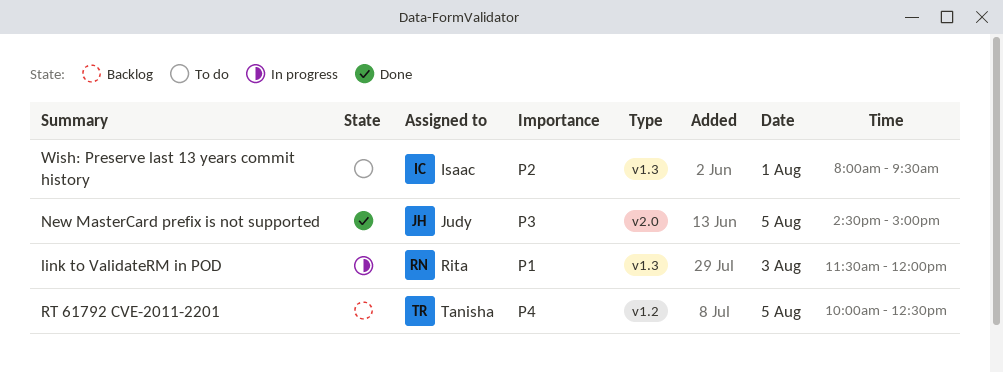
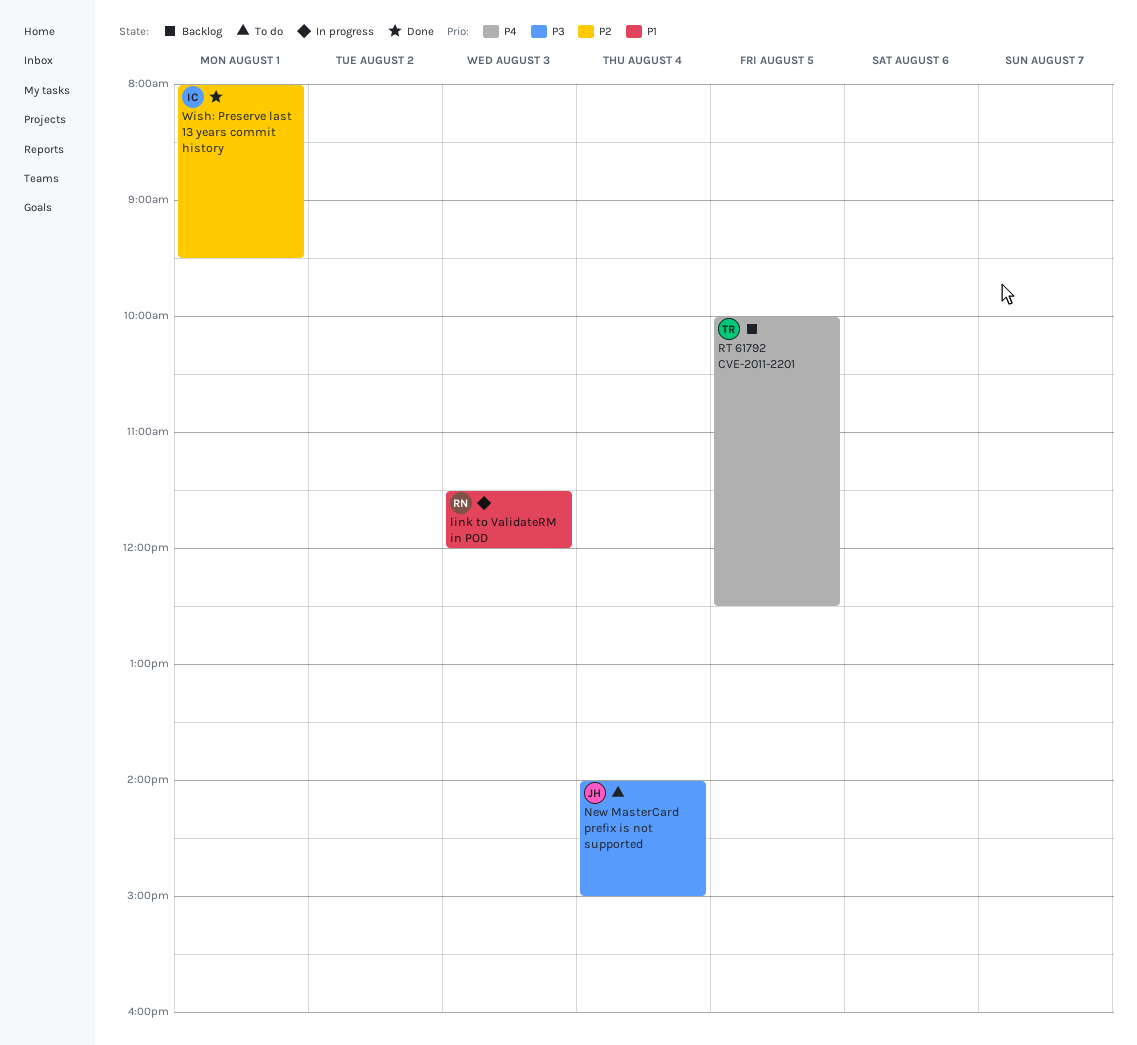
New MasterCard prefix is not supported, status: Done -> To do
New MasterCard prefix is not supported, day: Aug 5 -> Aug 4
New MasterCard prefix is not supported, begins: 14:30 -> 14:00
Wish: Preserve last 13 years commit history, status: To do -> Done

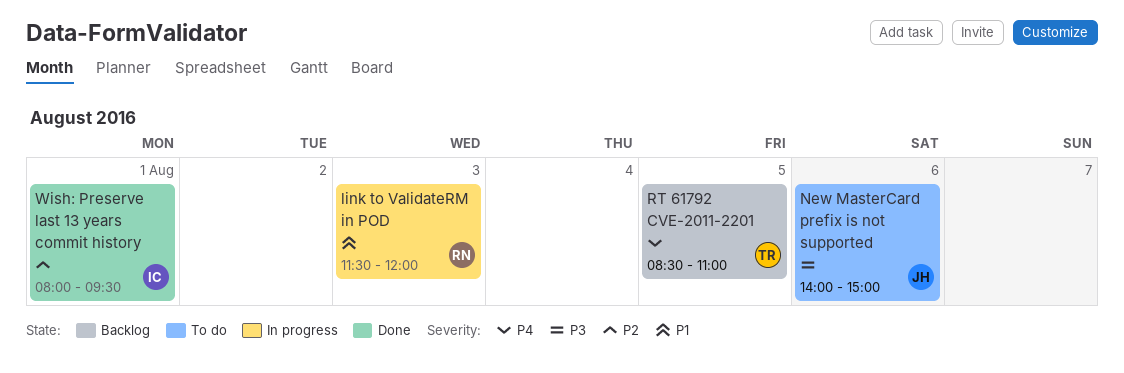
New MasterCard prefix is not supported, day: Aug 4 -> Aug 6
RT 61792 CVE-2011-2201, begins: 10:00 -> 08:30
RT 61792 CVE-2011-2201, ends: 12:30 -> 11:00

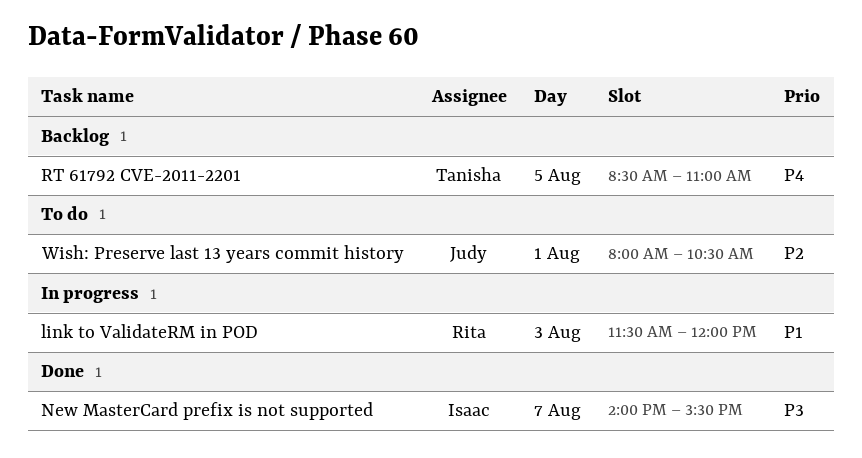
New MasterCard prefix is not supported, status: To do -> Done
New MasterCard prefix is not supported, owner: Judy -> Isaac
New MasterCard prefix is not supported, day: Aug 6 -> Aug 7
New MasterCard prefix is not supported, ends: 15:00 -> 15:30
Wish: Preserve last 13 years commit history, status: Done -> To do
Wish: Preserve last 13 years commit history, owner: Isaac -> Judy
Wish: Preserve last 13 years commit history, ends: 09:30 -> 10:30

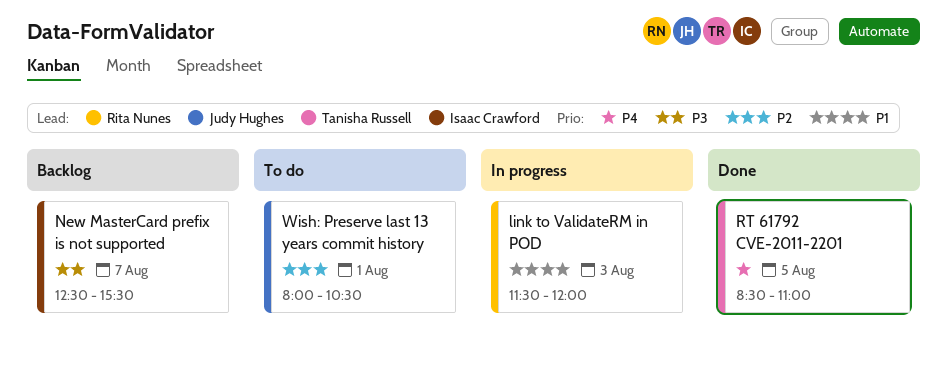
New MasterCard prefix is not supported, status: Done -> Backlog
New MasterCard prefix is not supported, begins: 14:00 -> 12:30
RT 61792 CVE-2011-2201, status: Backlog -> Done

